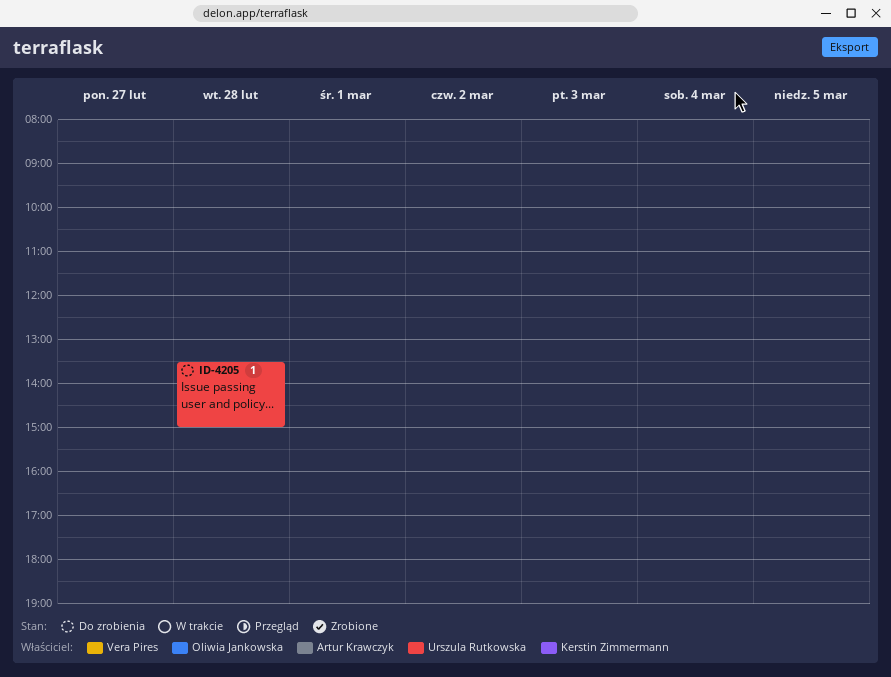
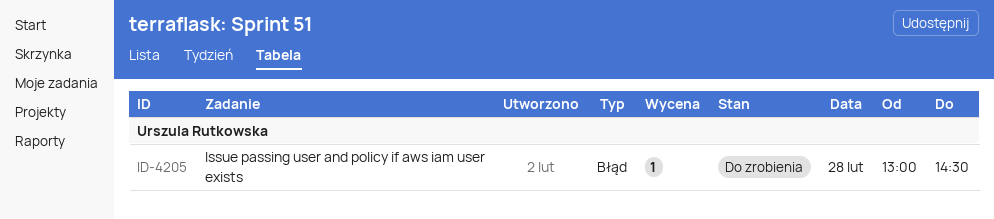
ID-4205, begins: 13:30 -> 13:00
ID-4205, ends: 15:00 -> 14:30

